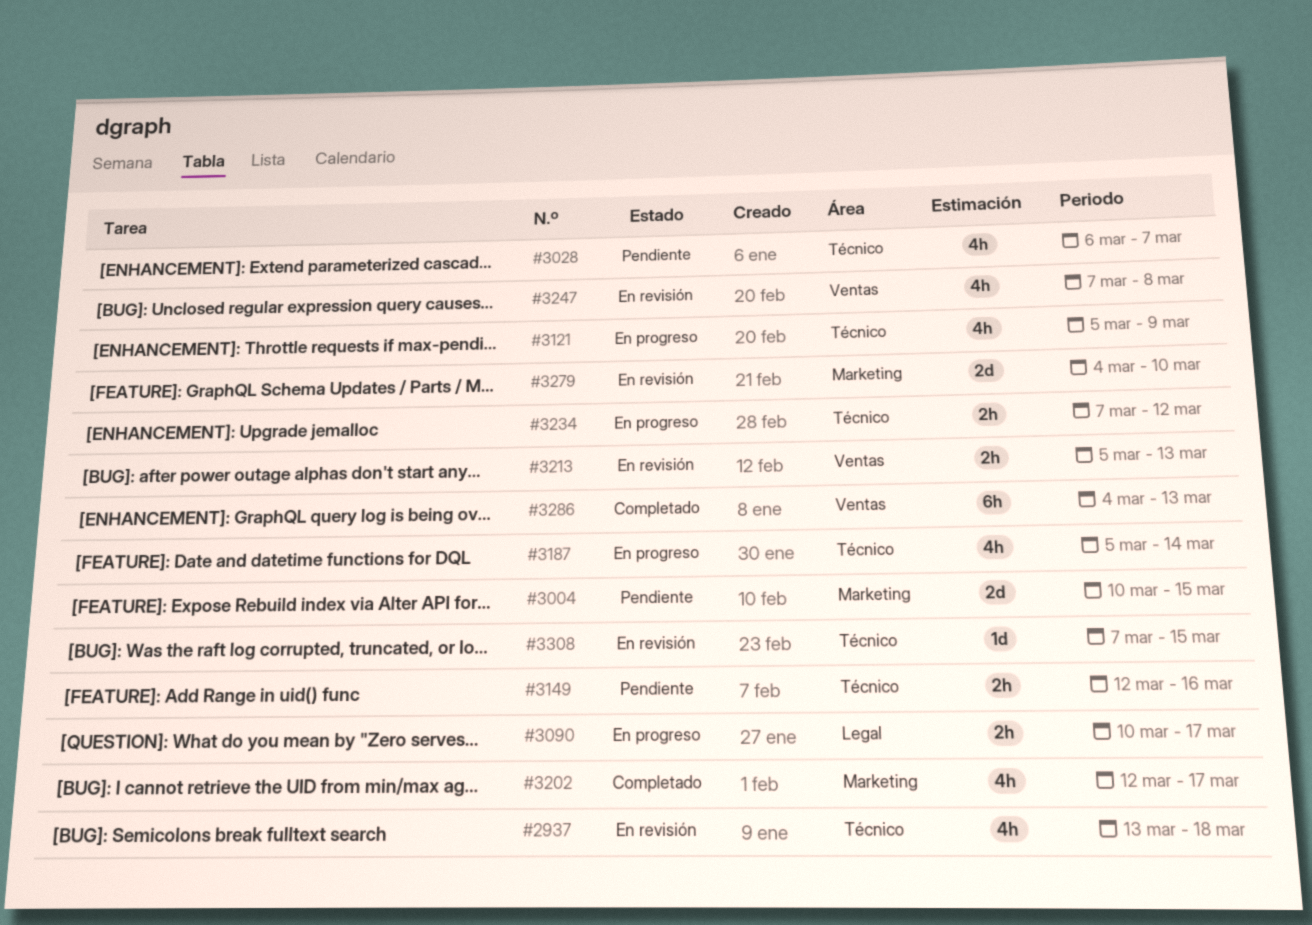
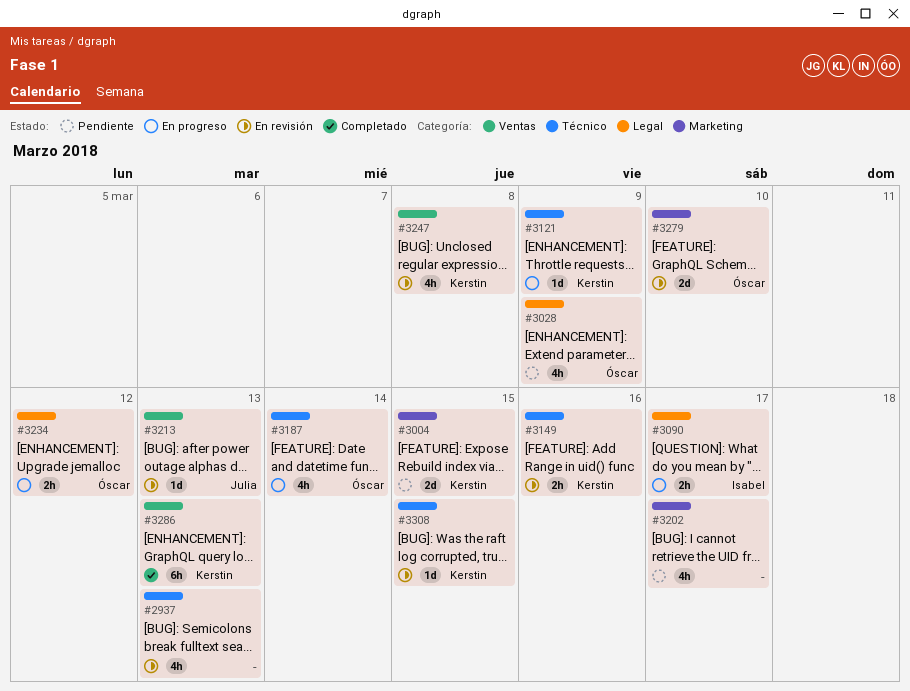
#2937, due: Mar 18 -> Mar 13
#3028, label: Técnico -> Legal
#3028, due: Mar 7 -> Mar 9
#3121, estimate: 4h -> 1d
#3149, status: Pendiente -> En revisión
#3202, status: Completado -> Pendiente
#3213, estimate: 2h -> 1d
#3234, label: Técnico -> Legal

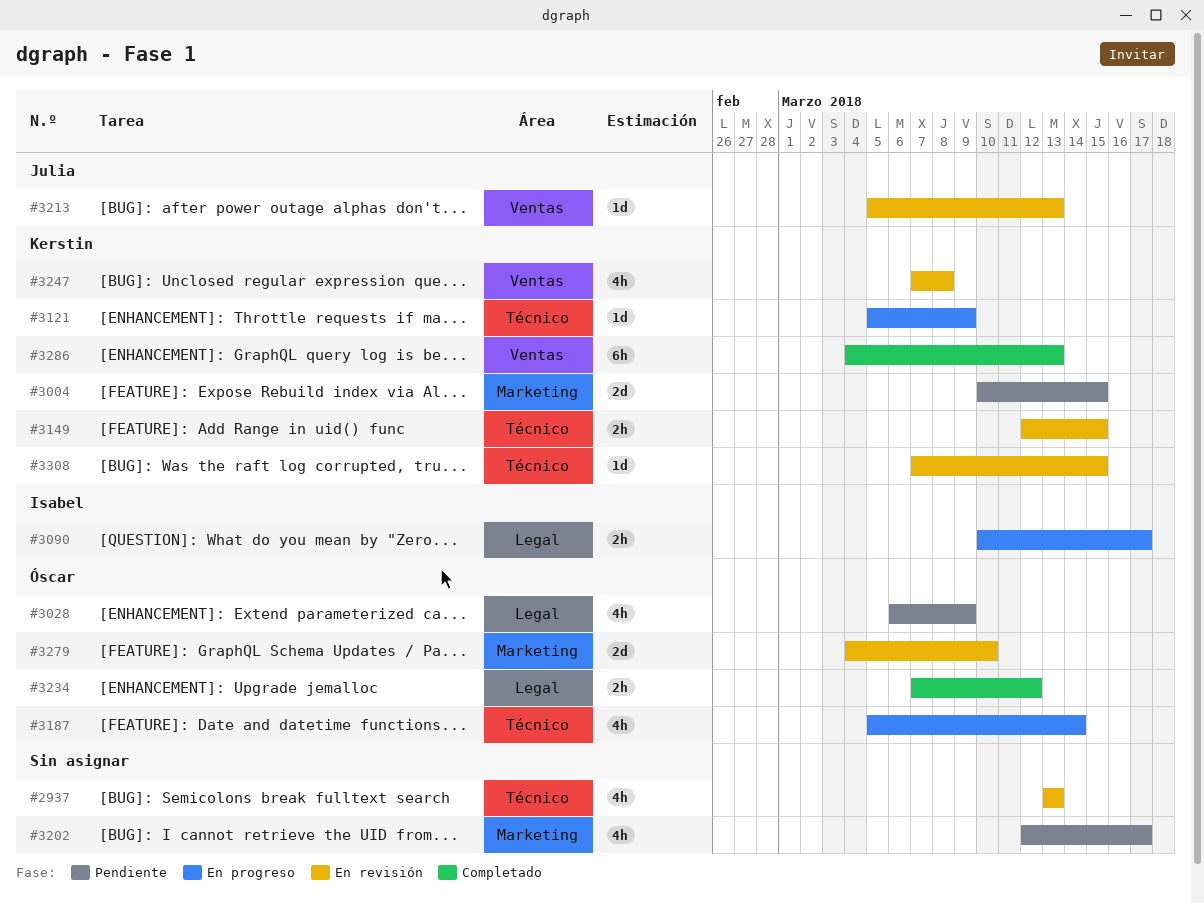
#3149, due: Mar 16 -> Mar 15
#3234, status: En progreso -> Completado

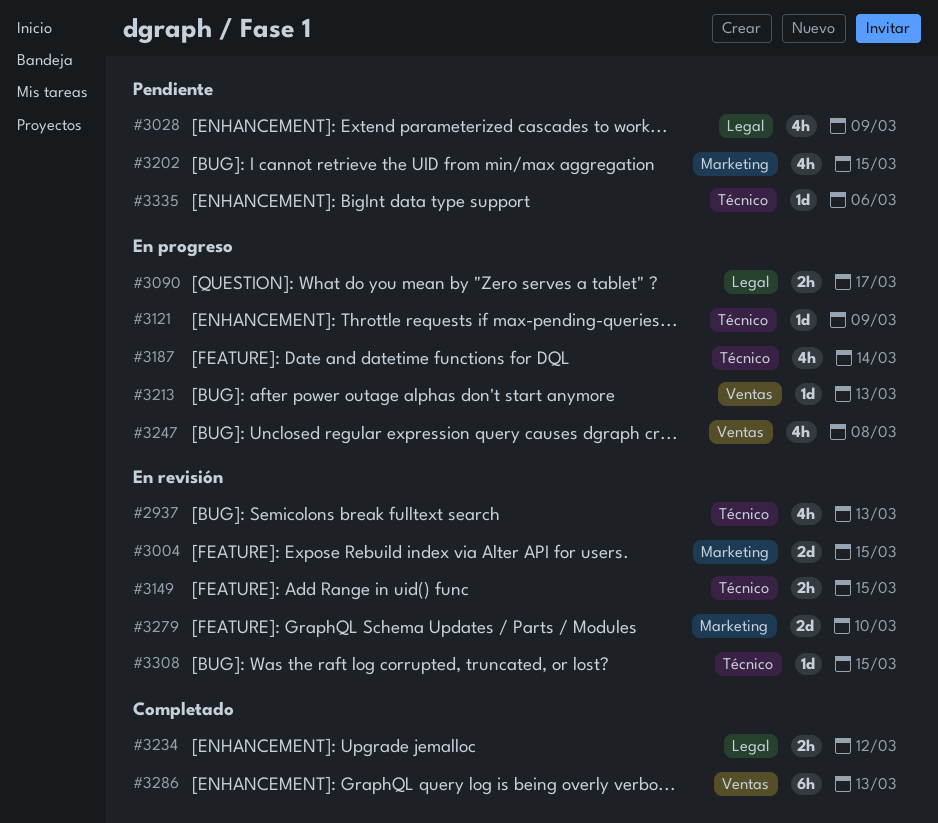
#3004, status: Pendiente -> En revisión
#3202, due: Mar 17 -> Mar 15
#3213, status: En revisión -> En progreso
#3247, status: En revisión -> En progreso
#3335: none -> present

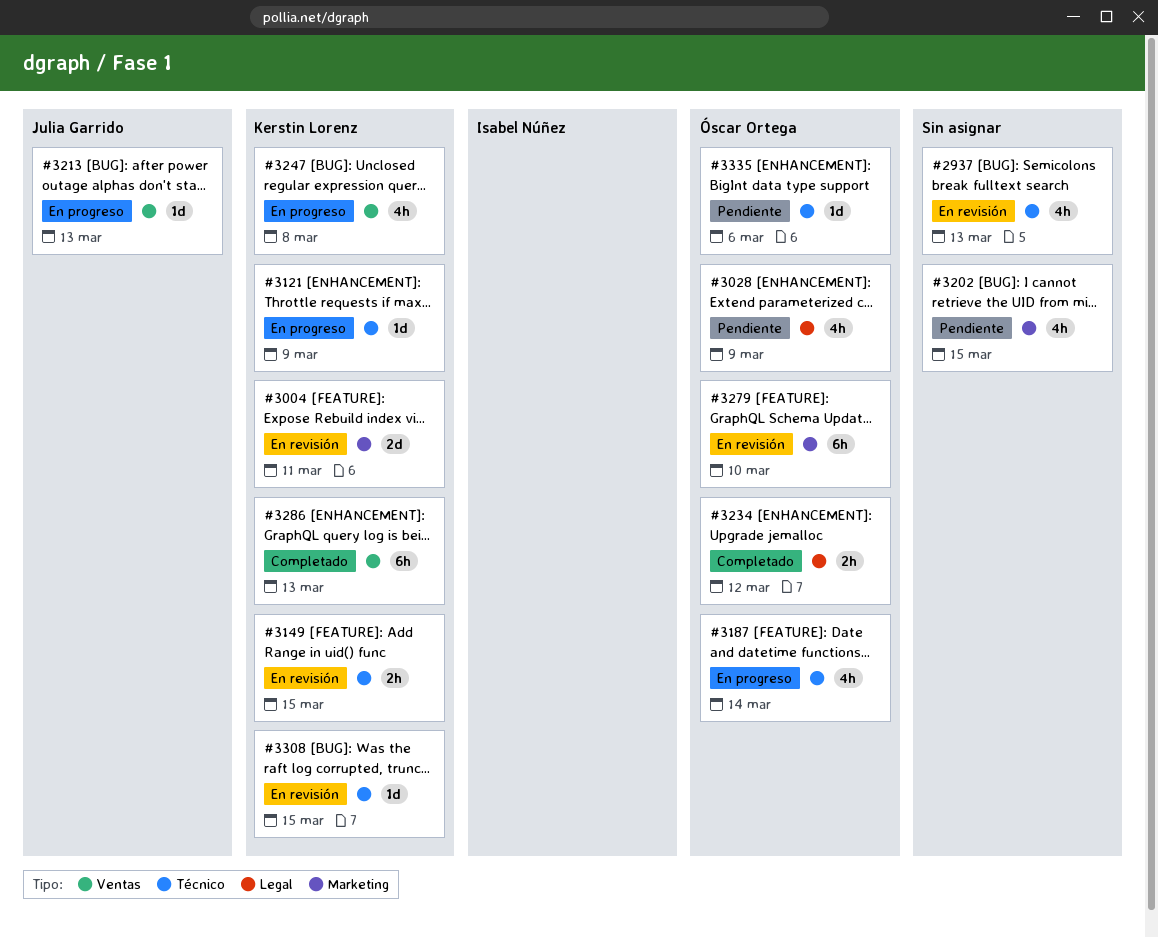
#3004, due: Mar 15 -> Mar 11
#3090: present -> none
#3279, estimate: 2d -> 6h

